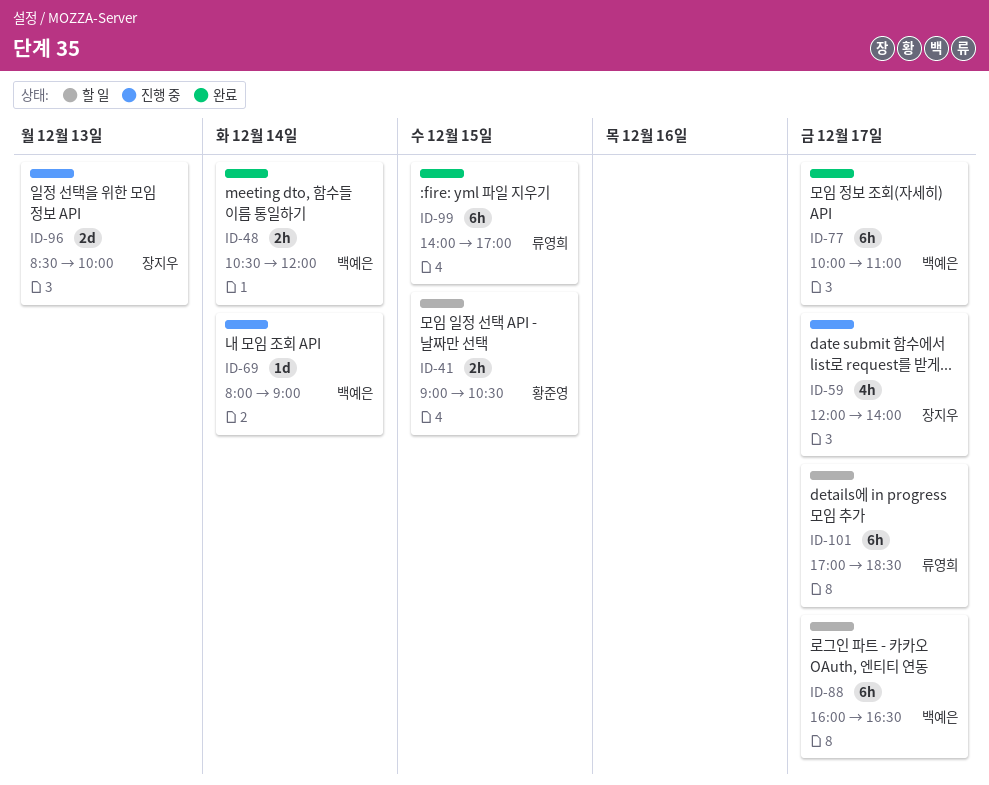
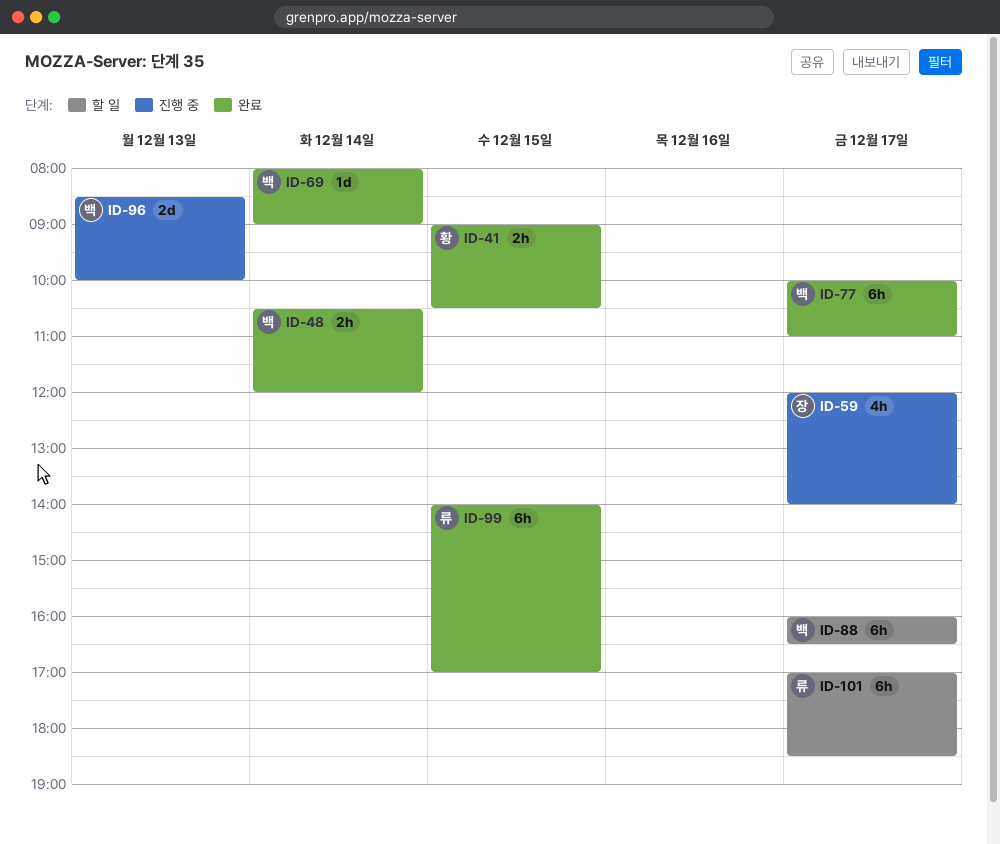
ID-41, status: 할 일 -> 완료
ID-69, status: 진행 중 -> 완료
ID-96, owner: 장지우 -> 백예은

